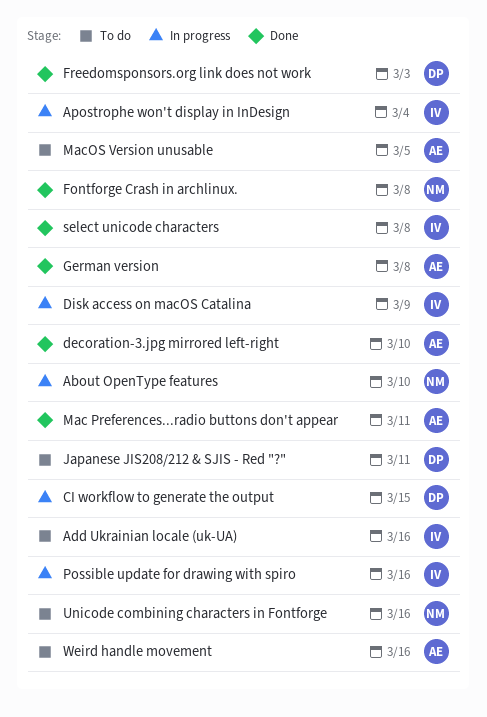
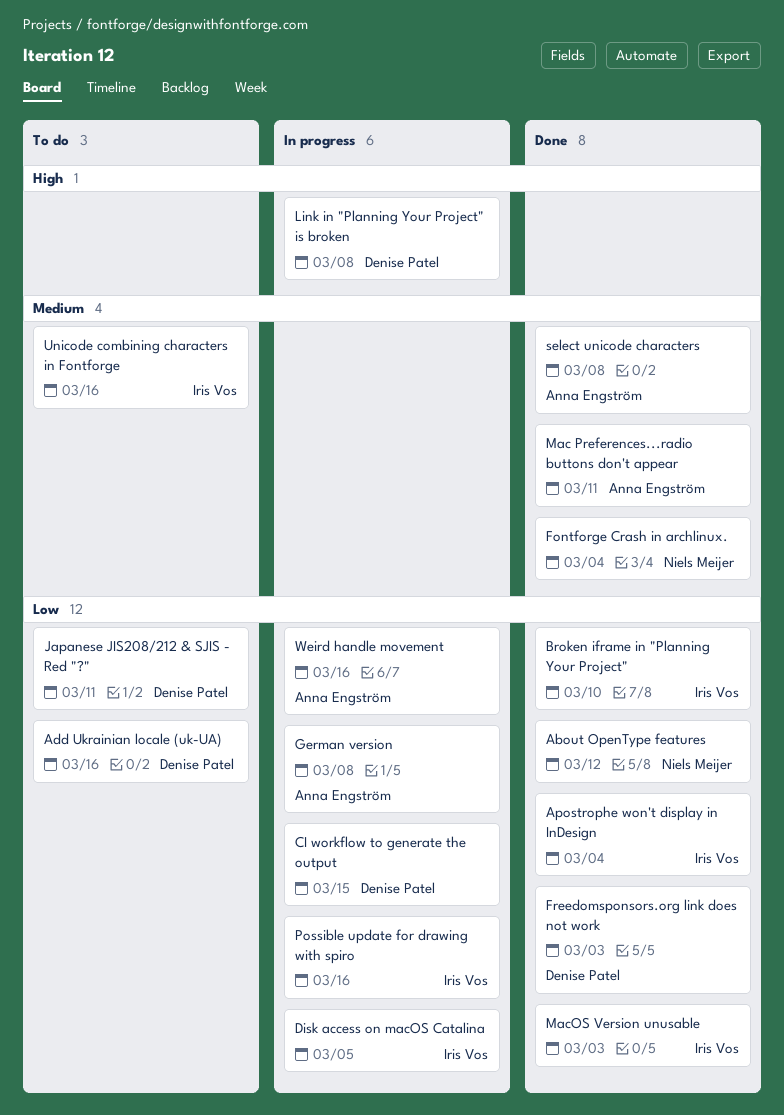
About OpenType features, status: In progress -> Done
About OpenType features, due: Mar 10 -> Mar 12
Add Ukrainian locale (uk-UA), owner: Iris Vos -> Denise Patel
Apostrophe won't display in InDesign, status: In progress -> Done
Broken iframe in "Planning Your Project": none -> present
decoration-3.jpg mirrored left-right: present -> none
Disk access on macOS Catalina, due: Mar 9 -> Mar 5
Fontforge Crash in archlinux., due: Mar 8 -> Mar 4
German version, status: Done -> In progress
Link in "Planning Your Project" is broken: none -> present
MacOS Version unusable, status: To do -> Done
MacOS Version unusable, owner: Anna Engström -> Iris Vos
MacOS Version unusable, due: Mar 5 -> Mar 3
select unicode characters, owner: Iris Vos -> Anna Engström
Unicode combining characters in Fontforge, owner: Niels Meijer -> Iris Vos
Weird handle movement, status: To do -> In progress

